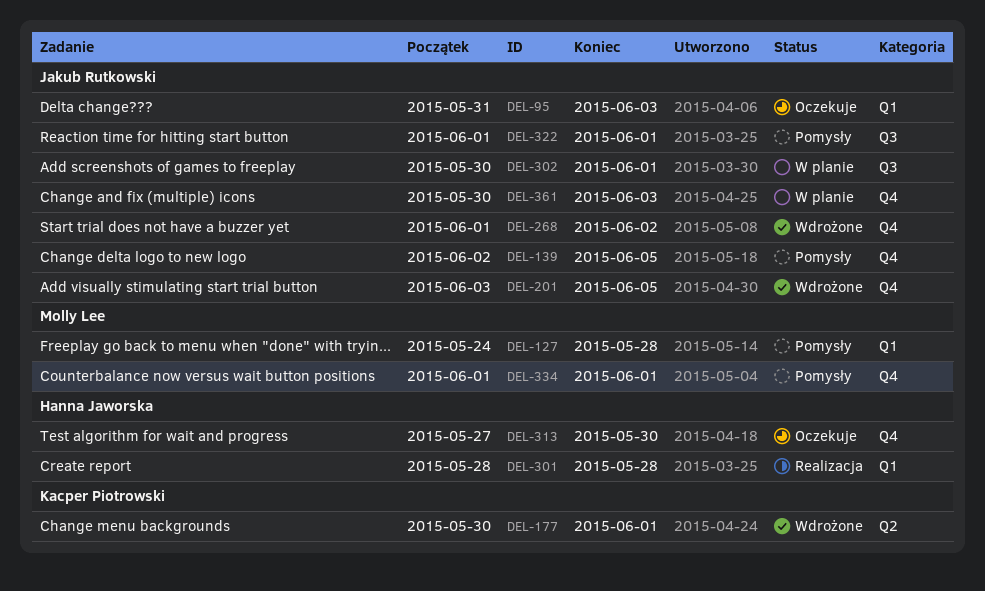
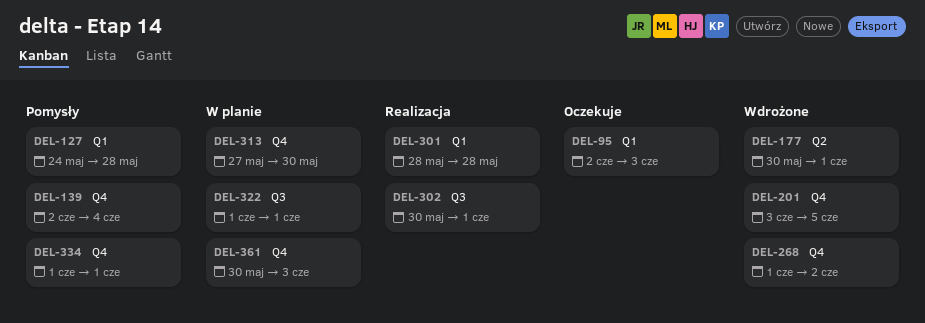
DEL-95, start: May 31 -> Jun 2
DEL-139, due: Jun 5 -> Jun 4
DEL-302, status: W planie -> Realizacja
DEL-313, status: Oczekuje -> W planie
DEL-322, status: Pomysły -> W planie

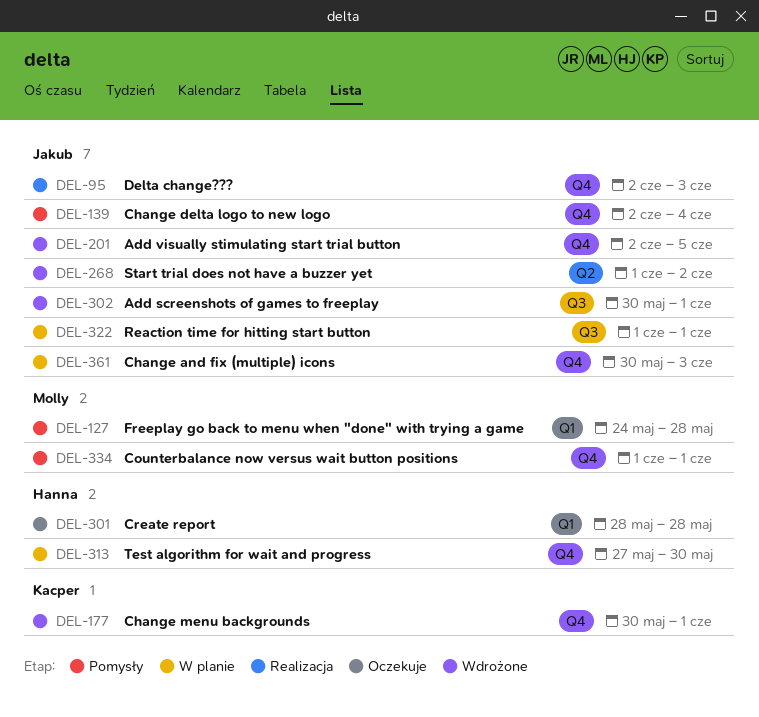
DEL-95, status: Oczekuje -> Realizacja
DEL-95, label: Q1 -> Q4
DEL-177, label: Q2 -> Q4
DEL-201, start: Jun 3 -> Jun 2
DEL-268, label: Q4 -> Q2
DEL-301, status: Realizacja -> Oczekuje
DEL-302, status: Realizacja -> Wdrożone

